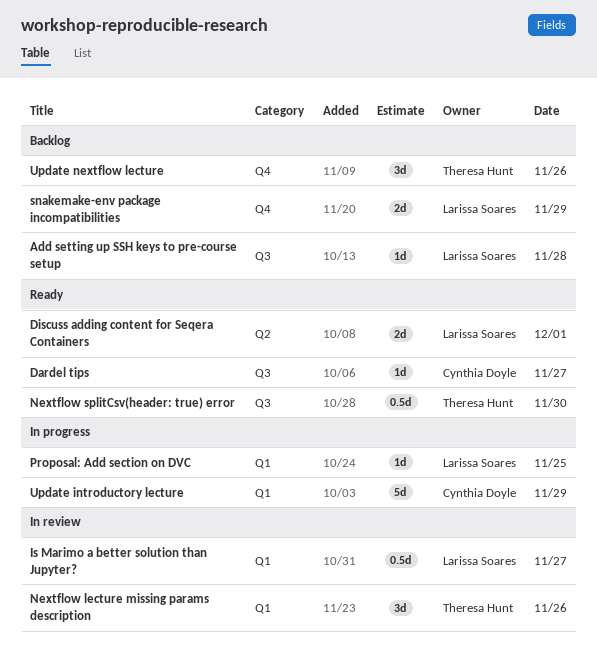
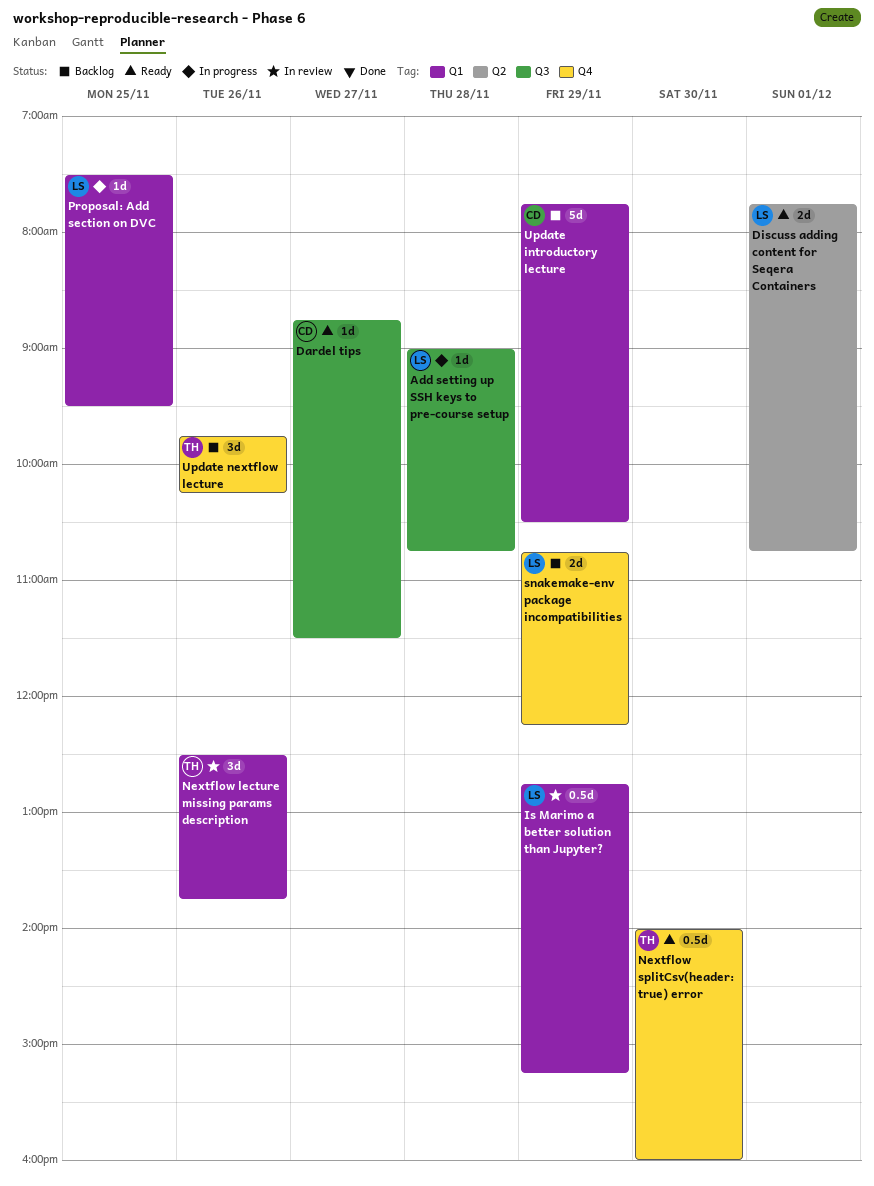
Add setting up SSH keys to pre-course setup, status: Backlog -> In progress
Is Marimo a better solution than Jupyter?, day: Nov 27 -> Nov 29
Nextflow splitCsv(header: true) error, label: Q3 -> Q4
Update introductory lecture, status: In progress -> Backlog

